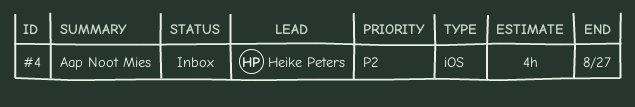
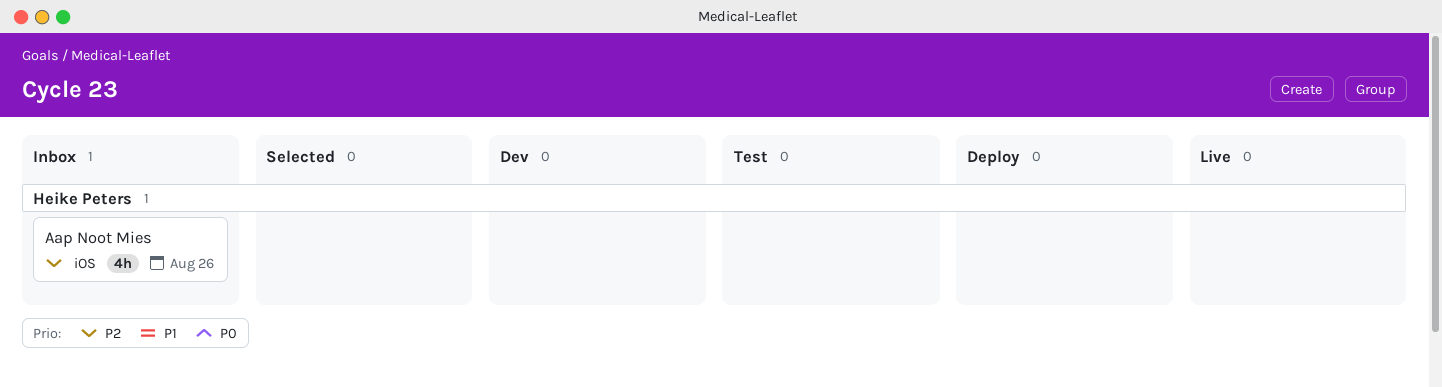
Aap Noot Mies, due: Aug 27 -> Aug 26

